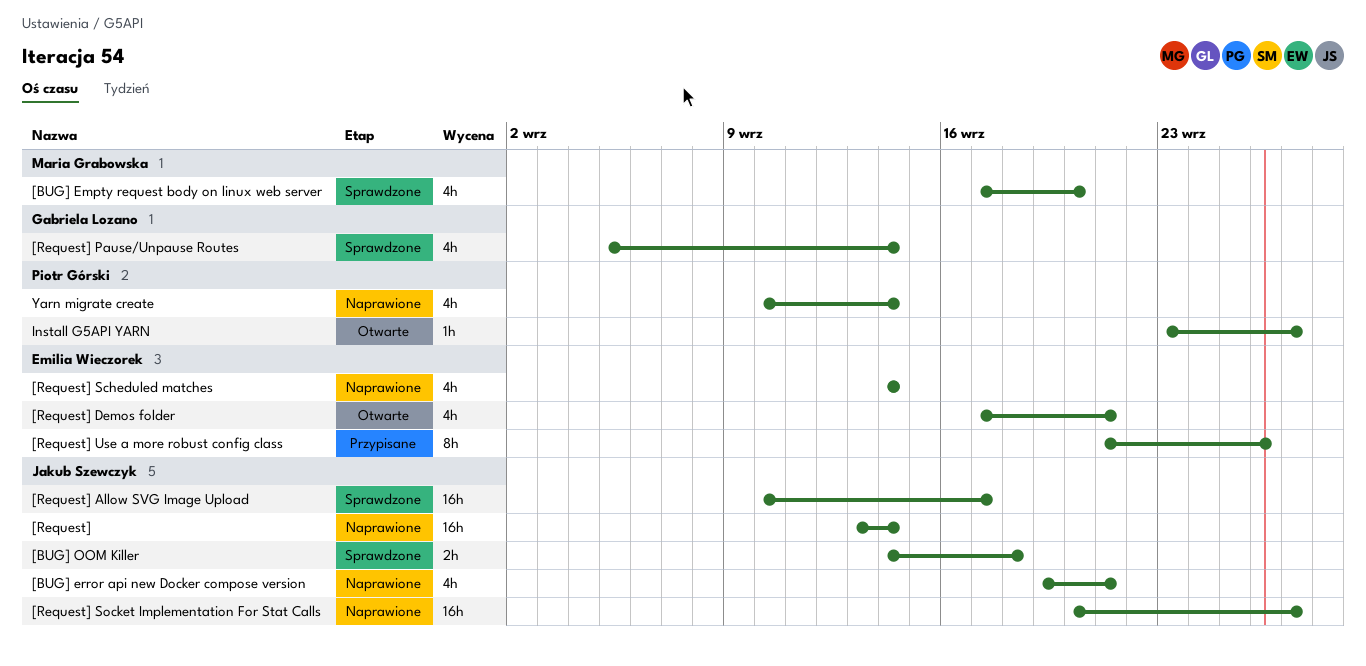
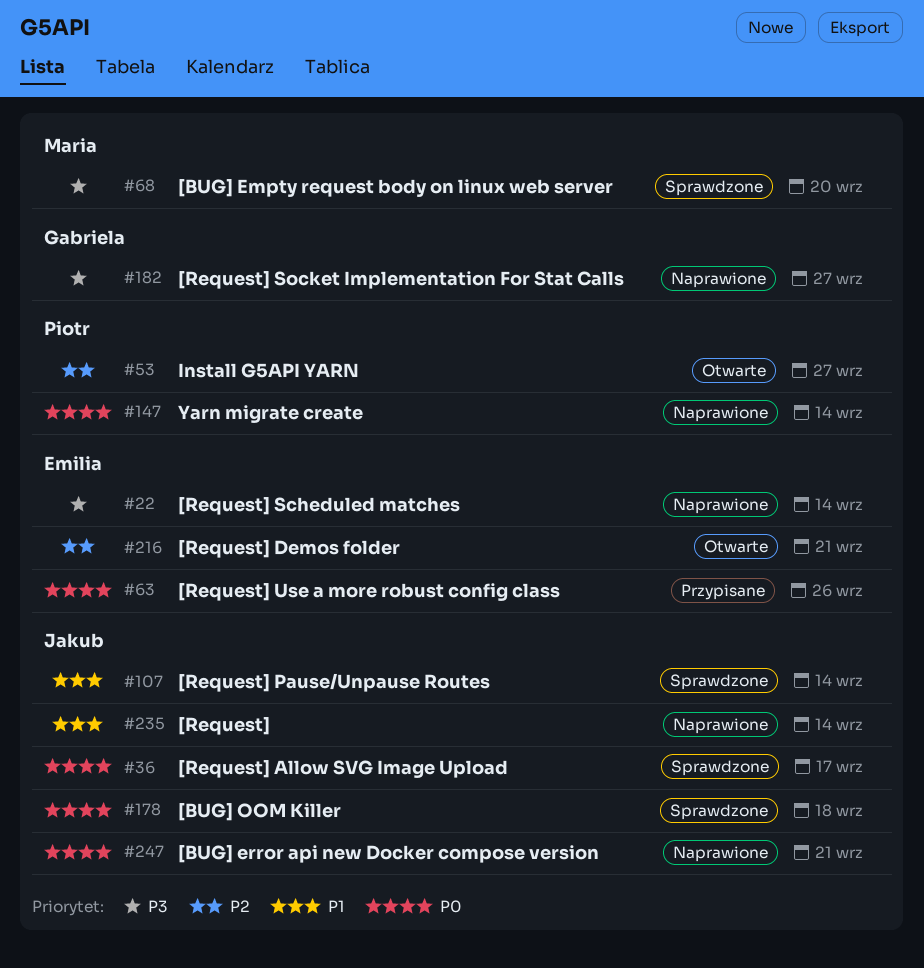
[Request] Pause/Unpause Routes, owner: Gabriela Lozano -> Jakub Szewczyk
[Request] Socket Implementation For Stat Calls, owner: Jakub Szewczyk -> Gabriela Lozano

